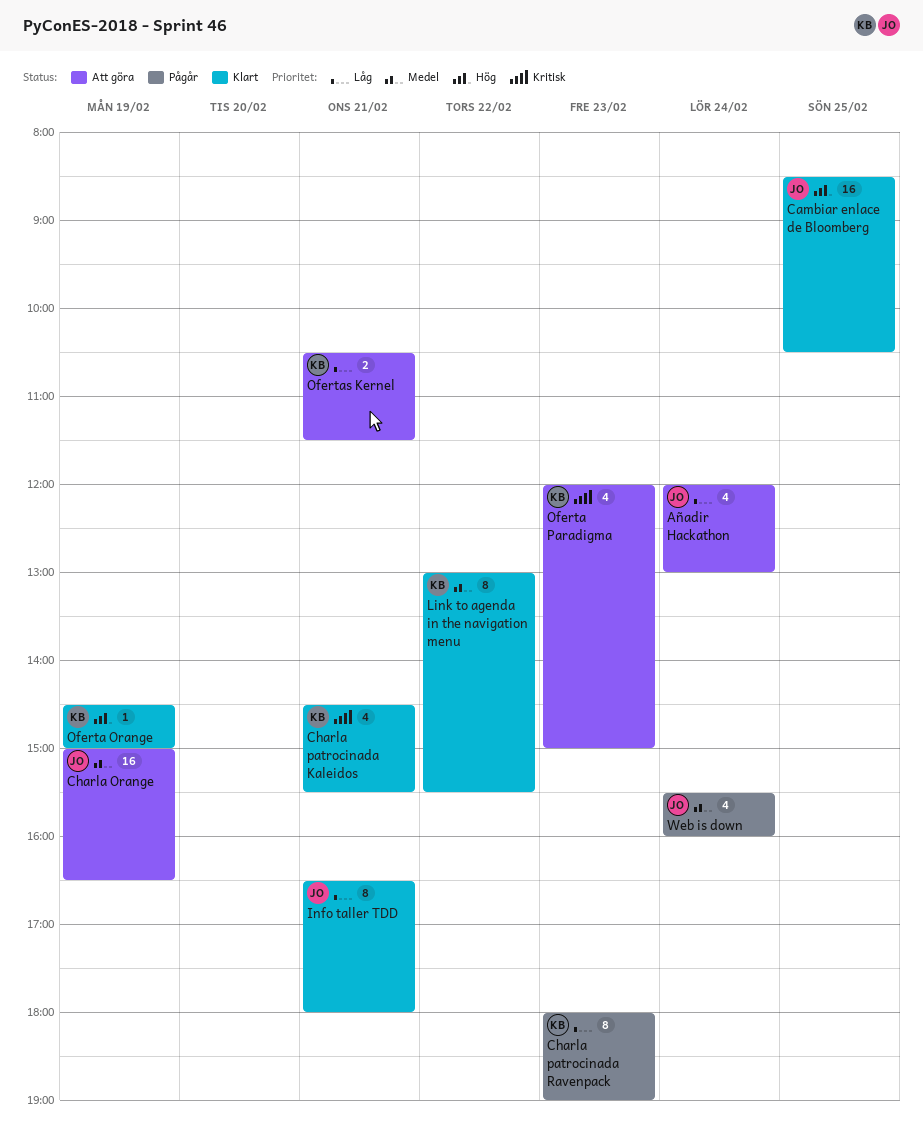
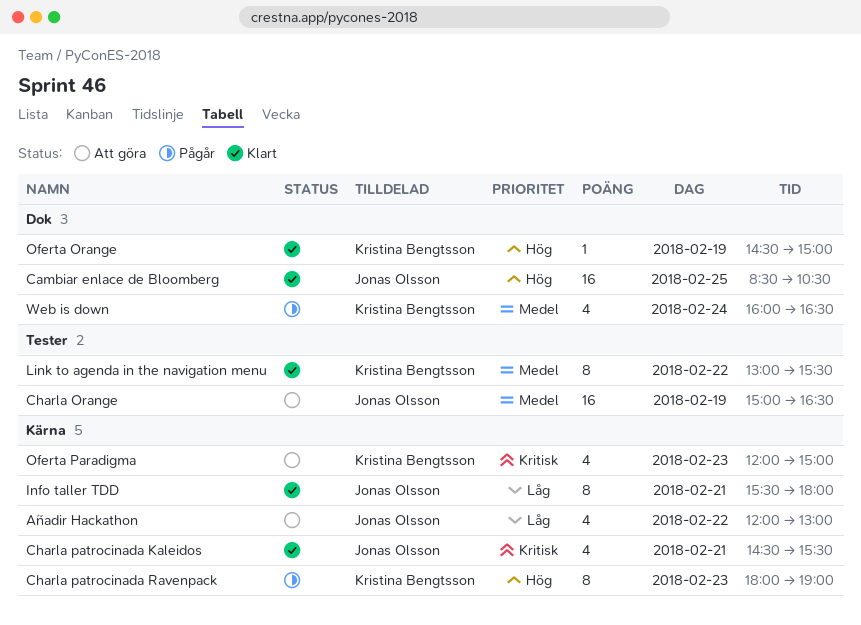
Añadir Hackathon, day: Feb 24 -> Feb 22
Charla patrocinada Kaleidos, owner: Kristina Bengtsson -> Jonas Olsson
Charla patrocinada Ravenpack, priority: Låg -> Hög
Info taller TDD, begins: 16:30 -> 15:30
Ofertas Kernel: present -> none
Web is down, owner: Jonas Olsson -> Kristina Bengtsson
Web is down, begins: 15:30 -> 16:00
Web is down, ends: 16:00 -> 16:30

